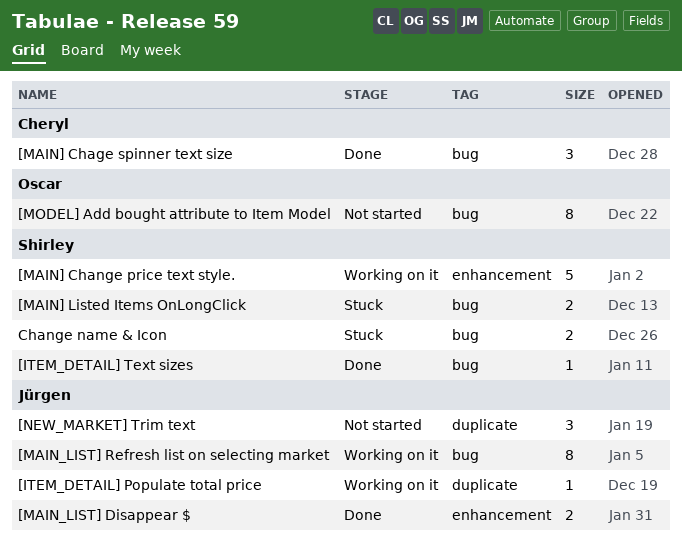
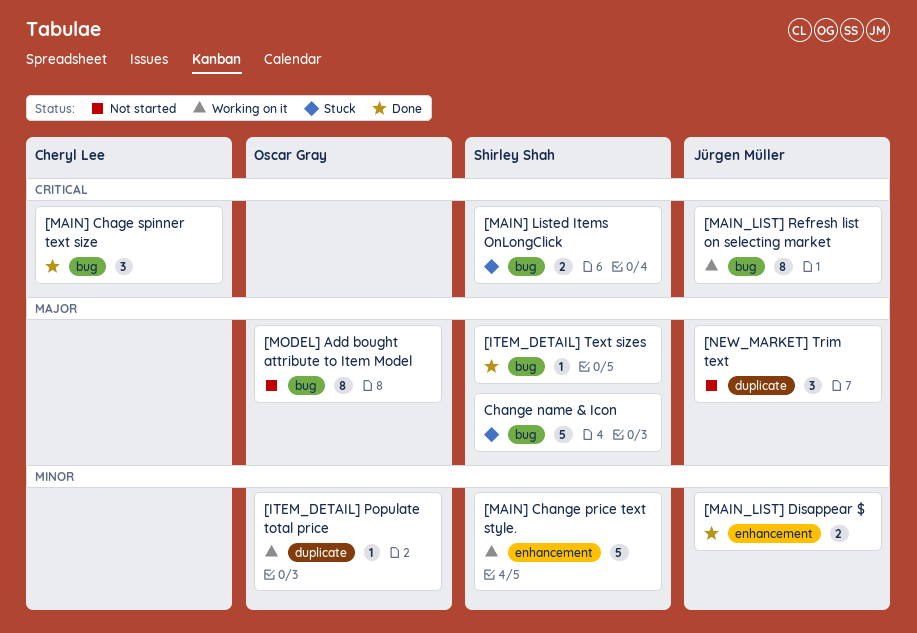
[ITEM_DETAIL] Populate total price, owner: Jürgen Müller -> Oscar Gray
Change name & Icon, estimate: 2 -> 5

